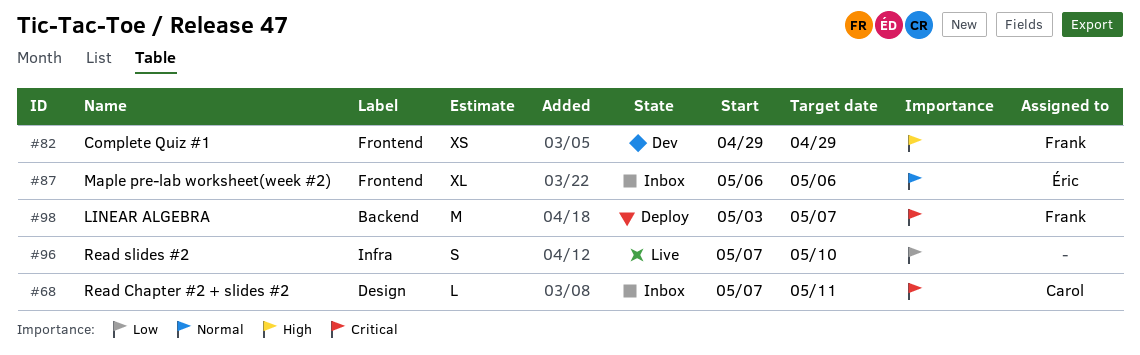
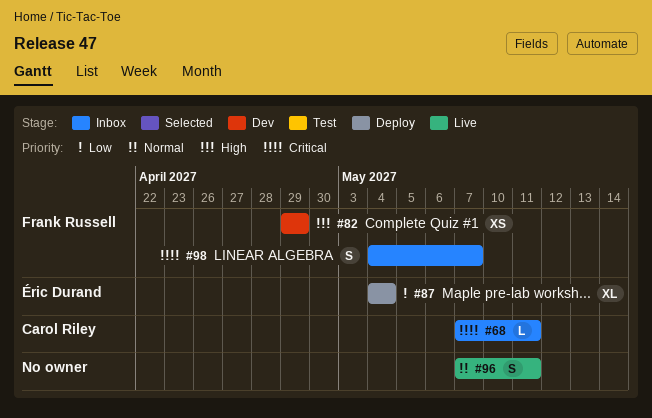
#87, status: Inbox -> Deploy
#87, priority: Normal -> Low
#87, start: May 6 -> May 4
#87, due: May 6 -> May 4
#96, priority: Low -> Normal
#96, due: May 10 -> May 11
#98, status: Deploy -> Inbox
#98, estimate: M -> S
#98, start: May 3 -> May 4

